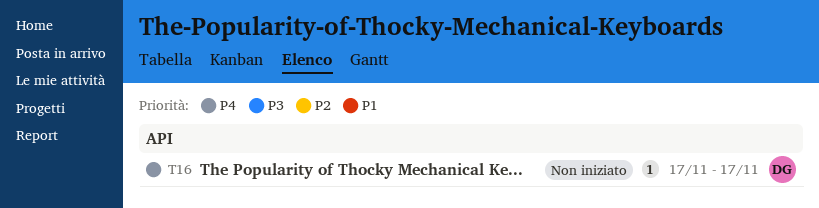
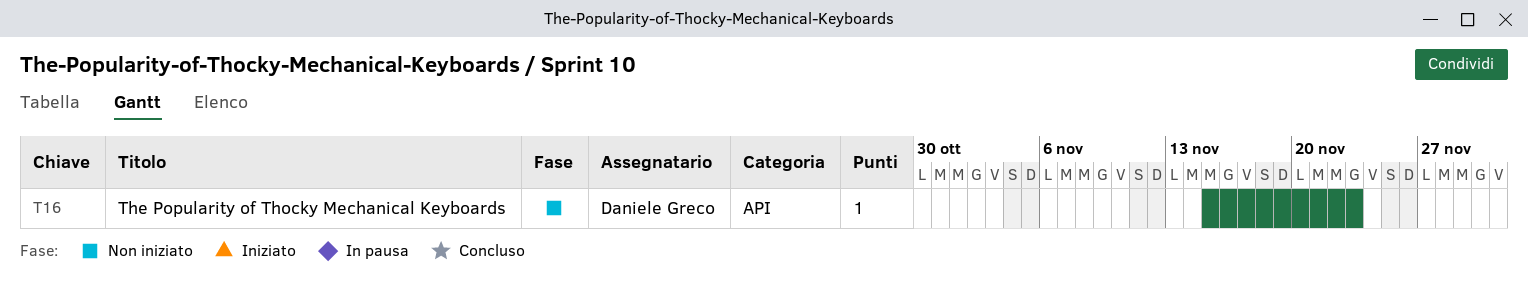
T16, start: Nov 17 -> Nov 15
T16, due: Nov 17 -> Nov 23

